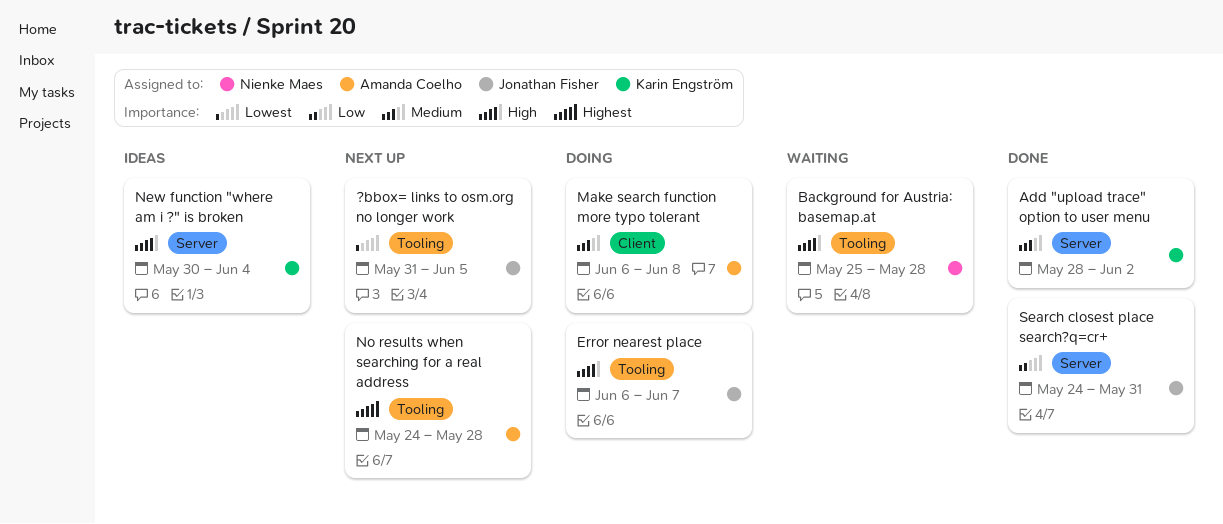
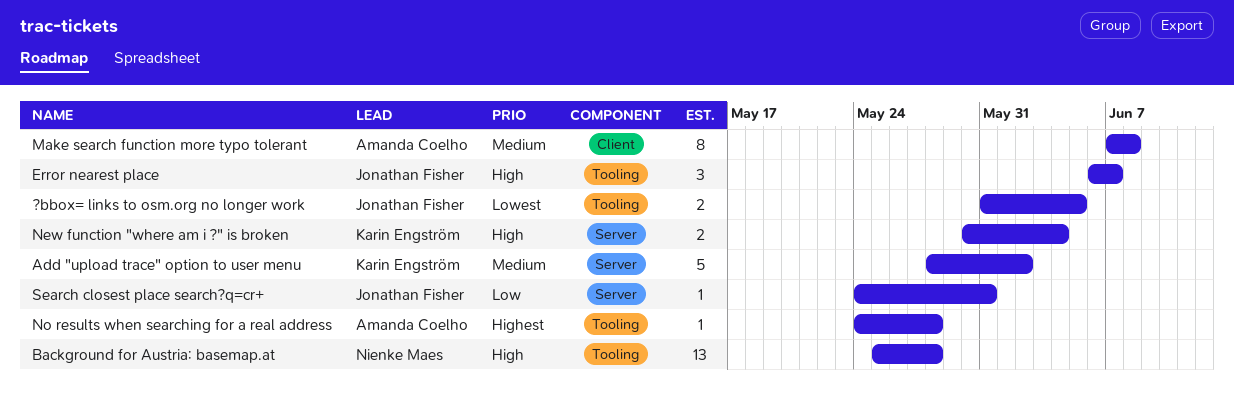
Make search function more typo tolerant, start: Jun 6 -> Jun 7

